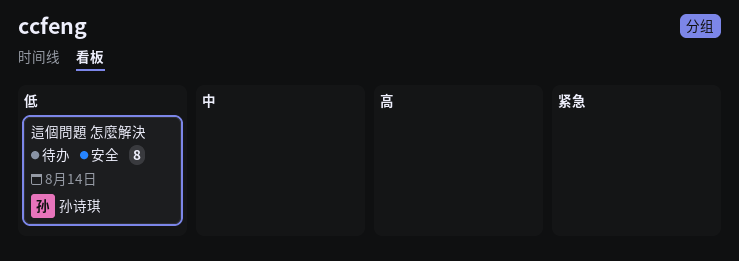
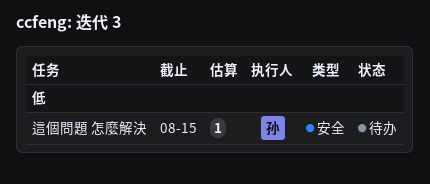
這個問題 怎麼解決, estimate: 8 -> 1
這個問題 怎麼解決, due: Aug 14 -> Aug 15

